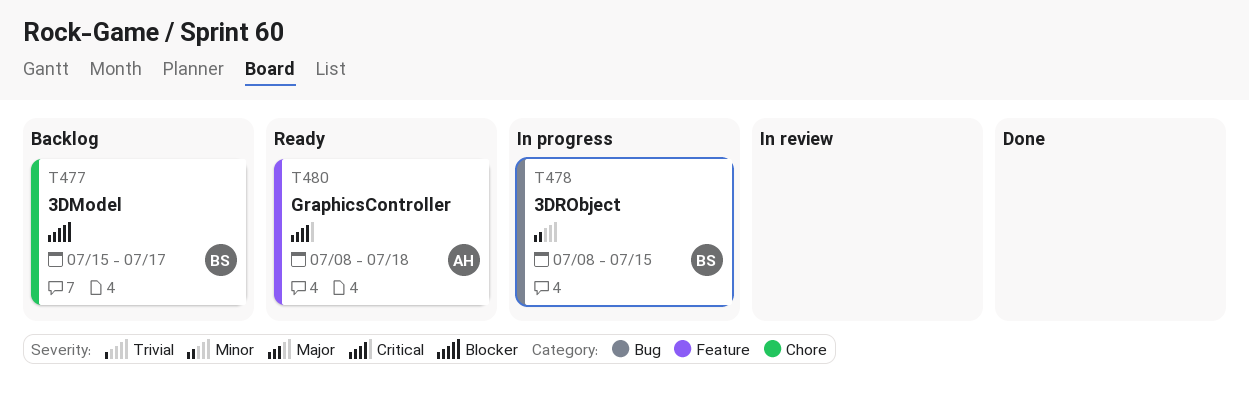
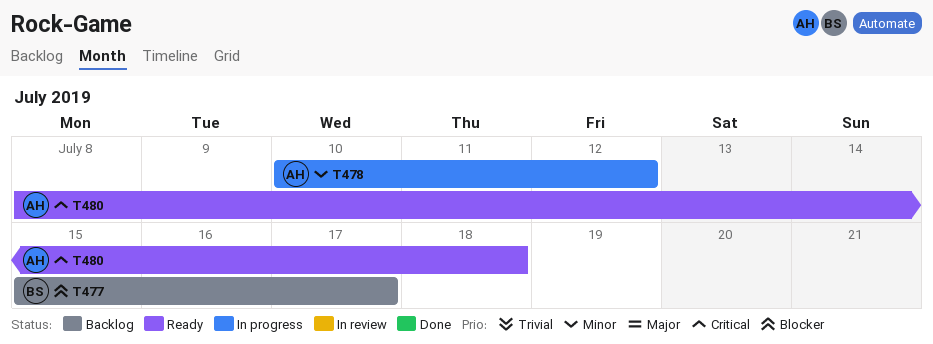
T478, owner: BS -> AH
T478, start: Jul 8 -> Jul 10
T478, due: Jul 15 -> Jul 12

